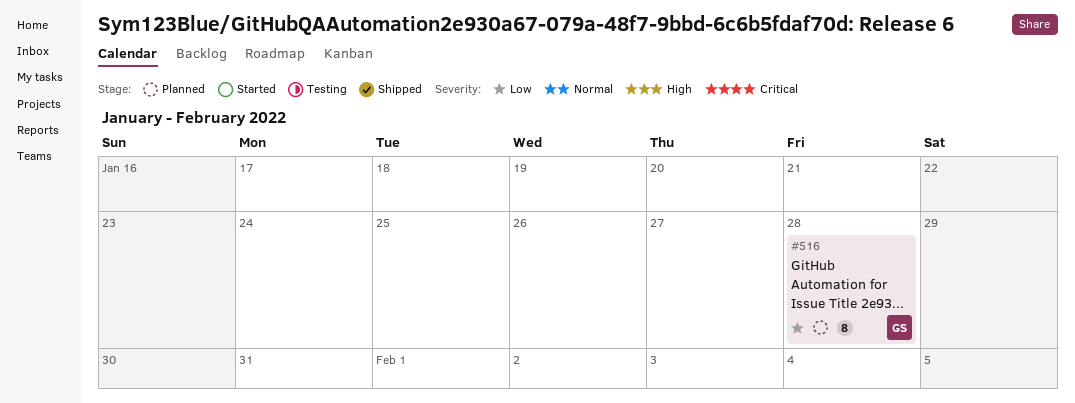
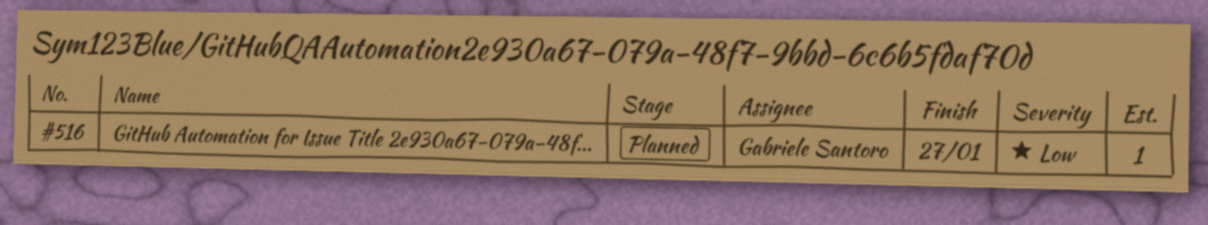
#516, estimate: 8 -> 1
#516, due: Jan 28 -> Jan 27

